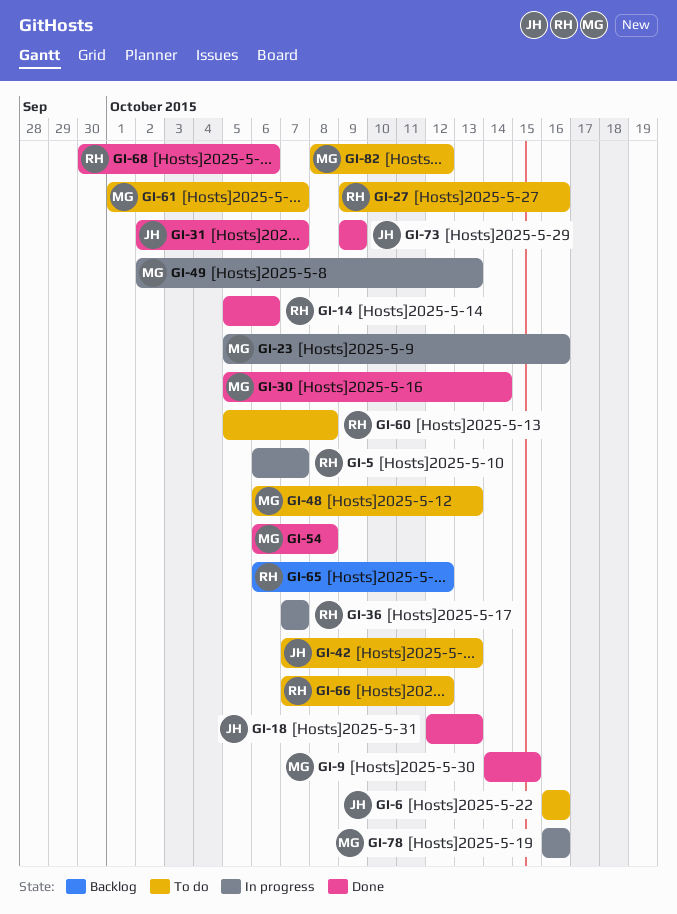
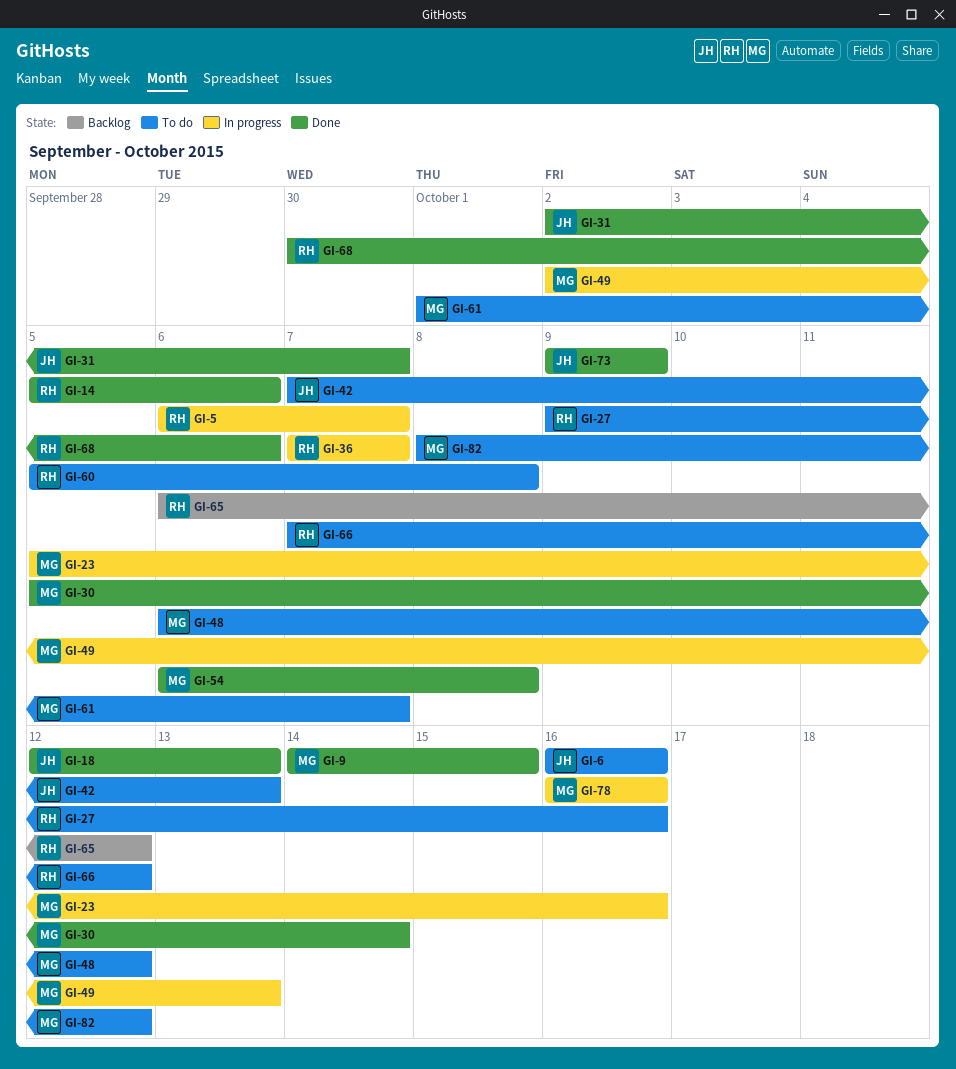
GI-48, due: Oct 13 -> Oct 12

